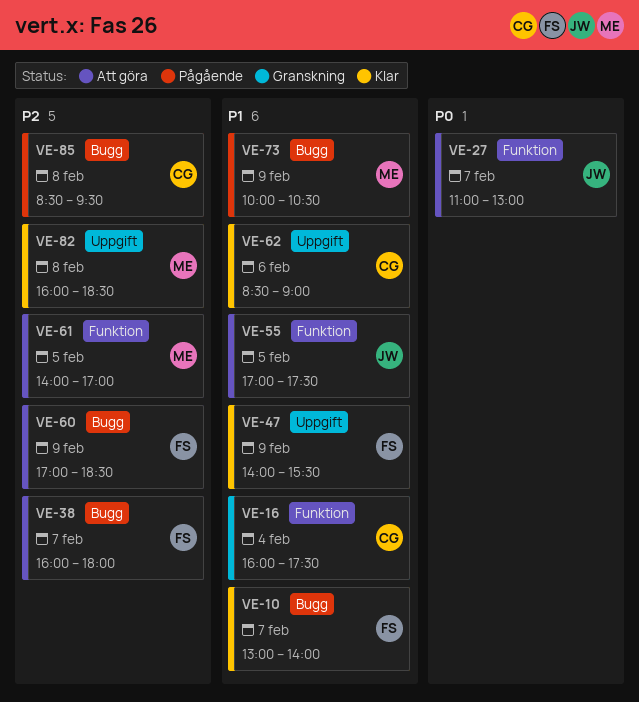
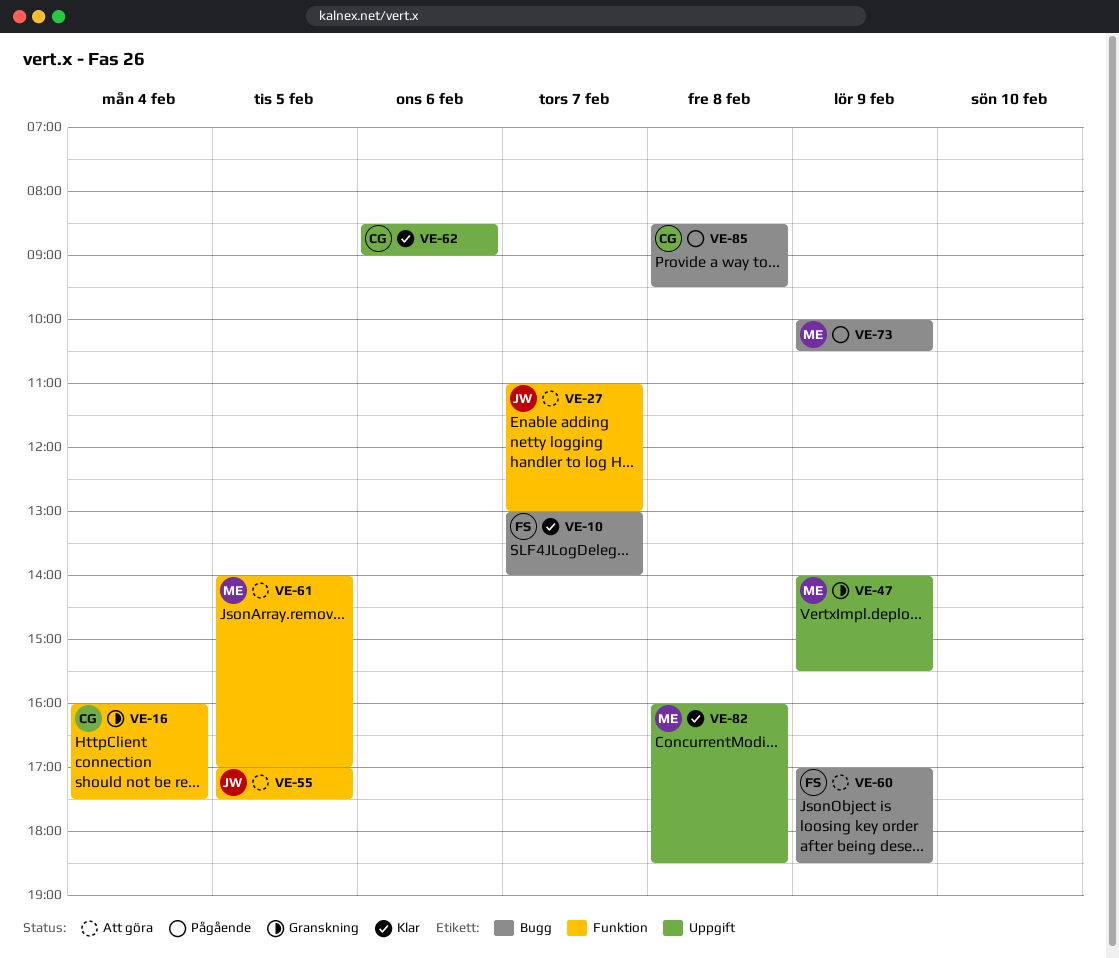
VE-38: present -> none
VE-47, status: Klar -> Granskning
VE-47, owner: FS -> ME

